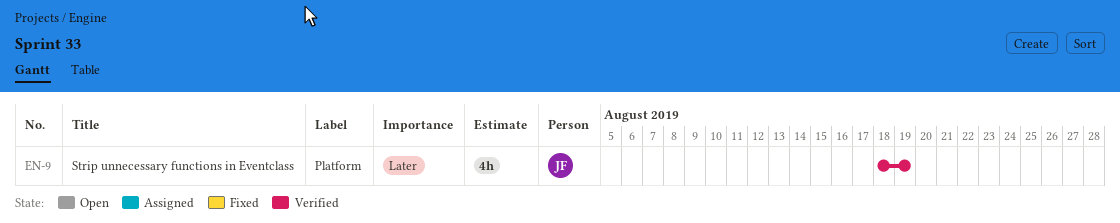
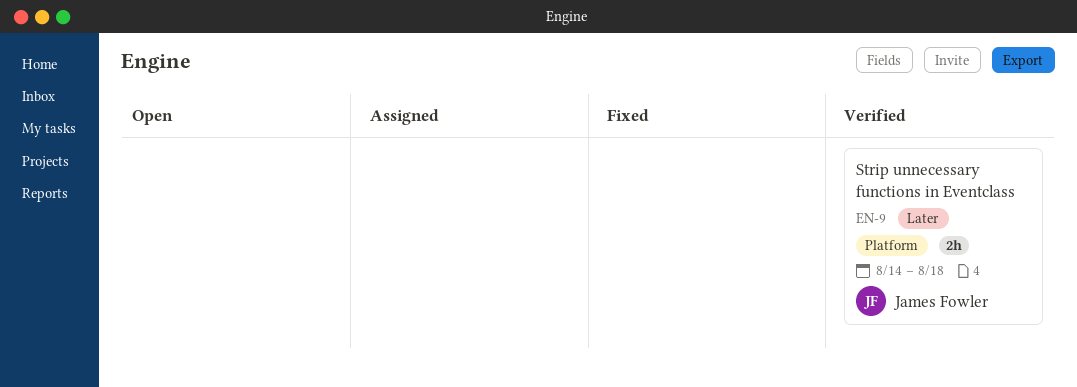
EN-9, estimate: 4h -> 2h
EN-9, start: Aug 18 -> Aug 14
EN-9, due: Aug 19 -> Aug 18

